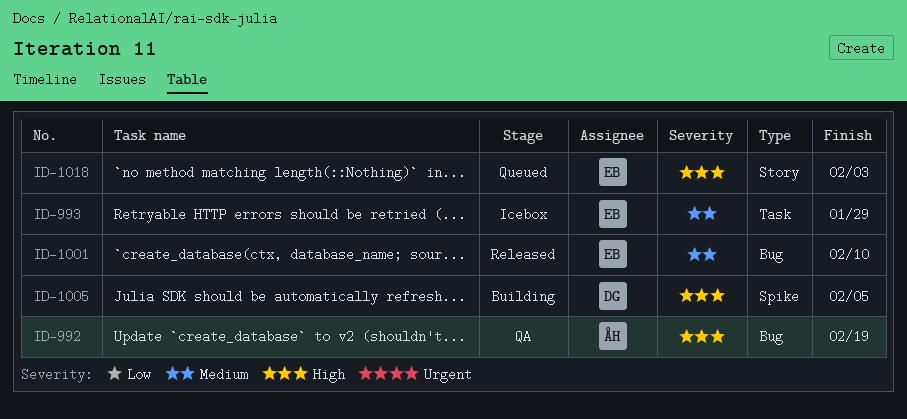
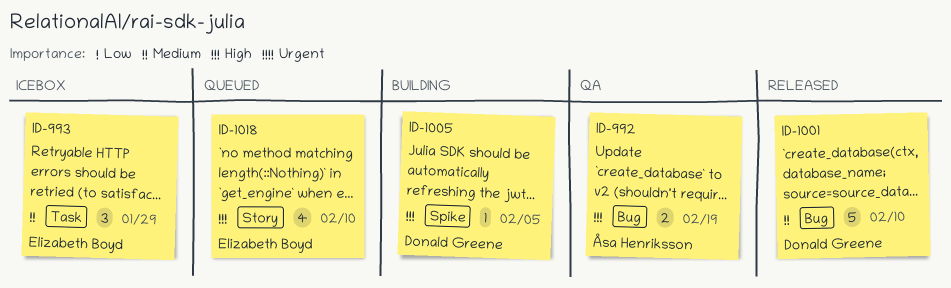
ID-1001, owner: Elizabeth Boyd -> Donald Greene
ID-1018, due: Feb 3 -> Feb 10

